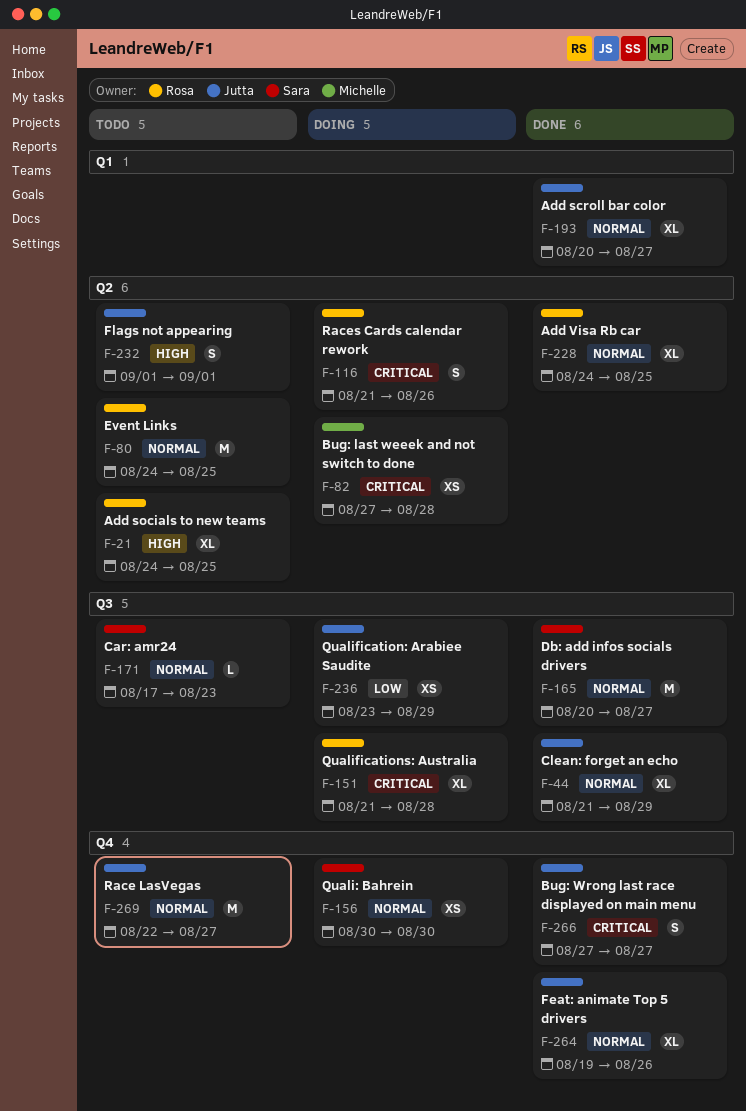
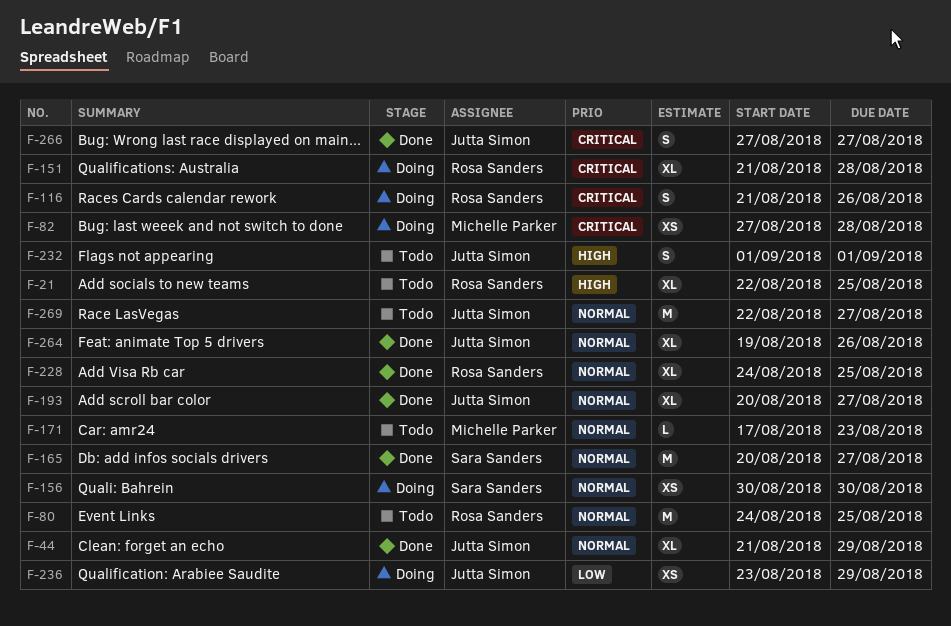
F-21, start: Aug 24 -> Aug 22
F-171, owner: Sara Sanders -> Michelle Parker

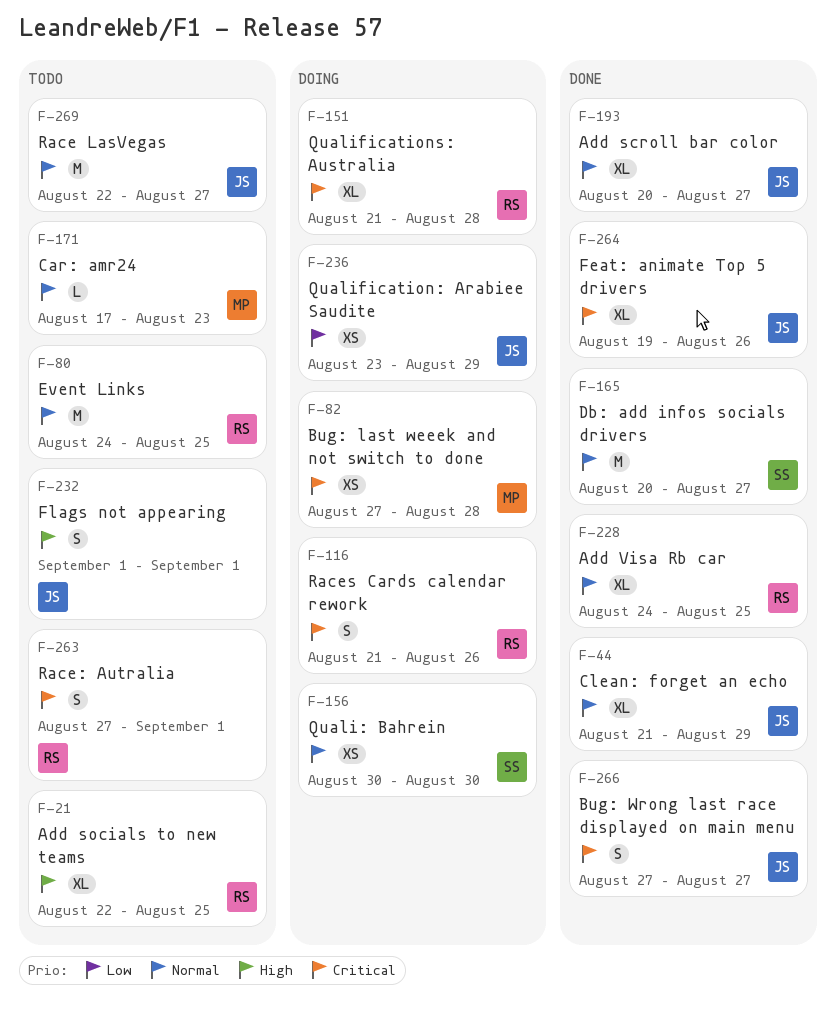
F-263: none -> present
F-264, priority: Normal -> Critical

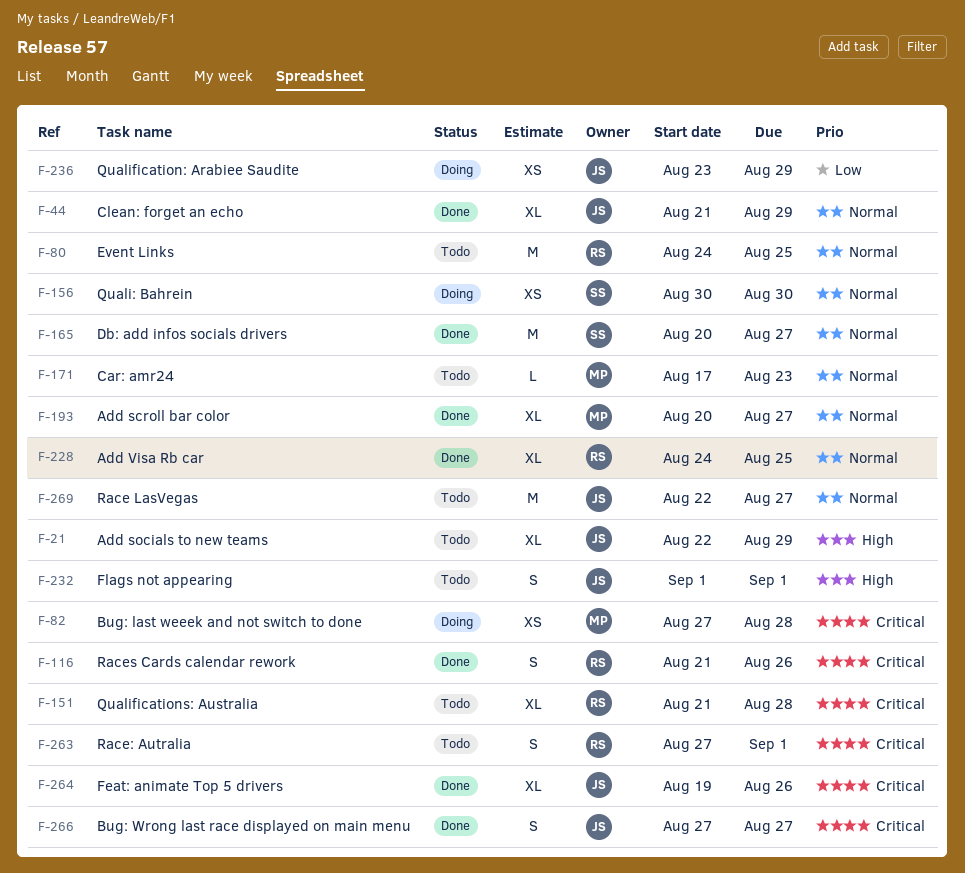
F-21, owner: RS -> JS
F-21, due: Aug 25 -> Aug 29
F-116, status: Doing -> Done
F-151, status: Doing -> Todo
F-193, owner: JS -> MP

